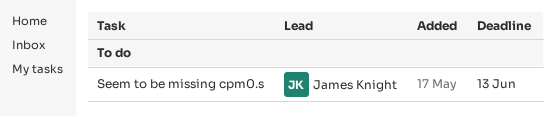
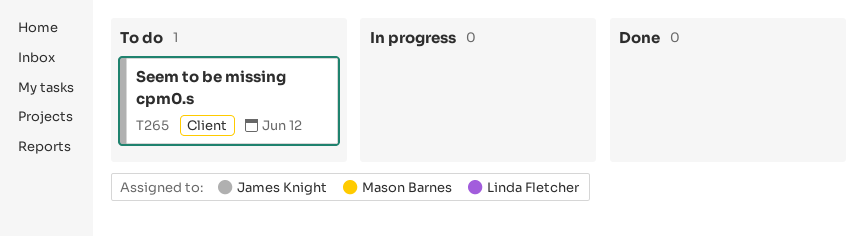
Seem to be missing cpm0.s, due: Jun 13 -> Jun 12

